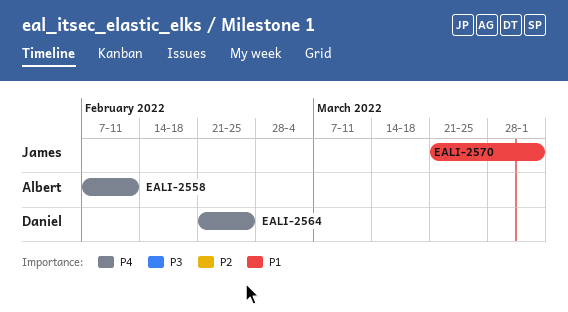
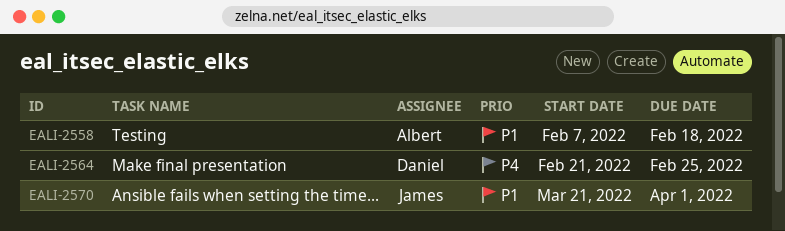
EALI-2558, priority: P4 -> P1
EALI-2558, due: Feb 11 -> Feb 18

